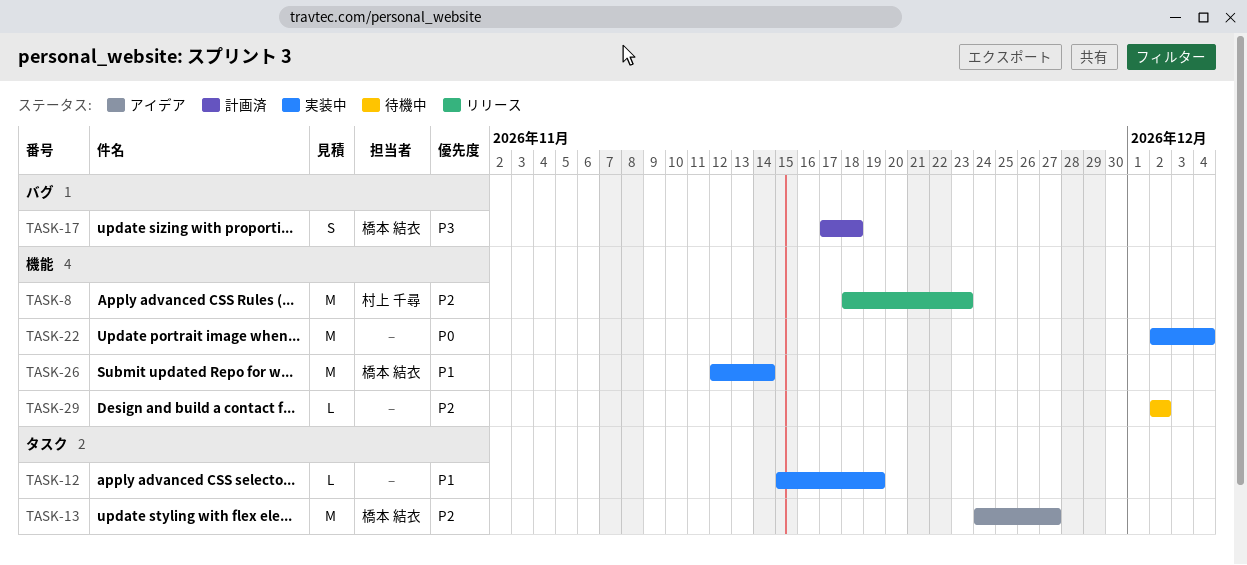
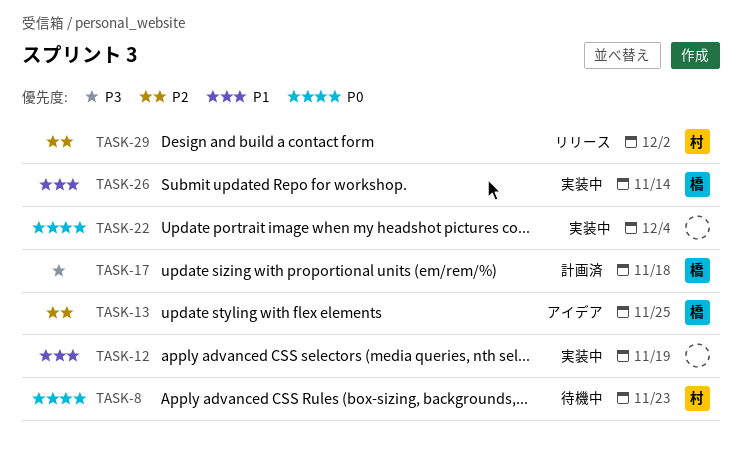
TASK-8, status: リリース -> 待機中
TASK-8, priority: P2 -> P0
TASK-13, due: Nov 27 -> Nov 25
TASK-29, status: 待機中 -> リリース
TASK-29, owner: none -> 村上 千尋

